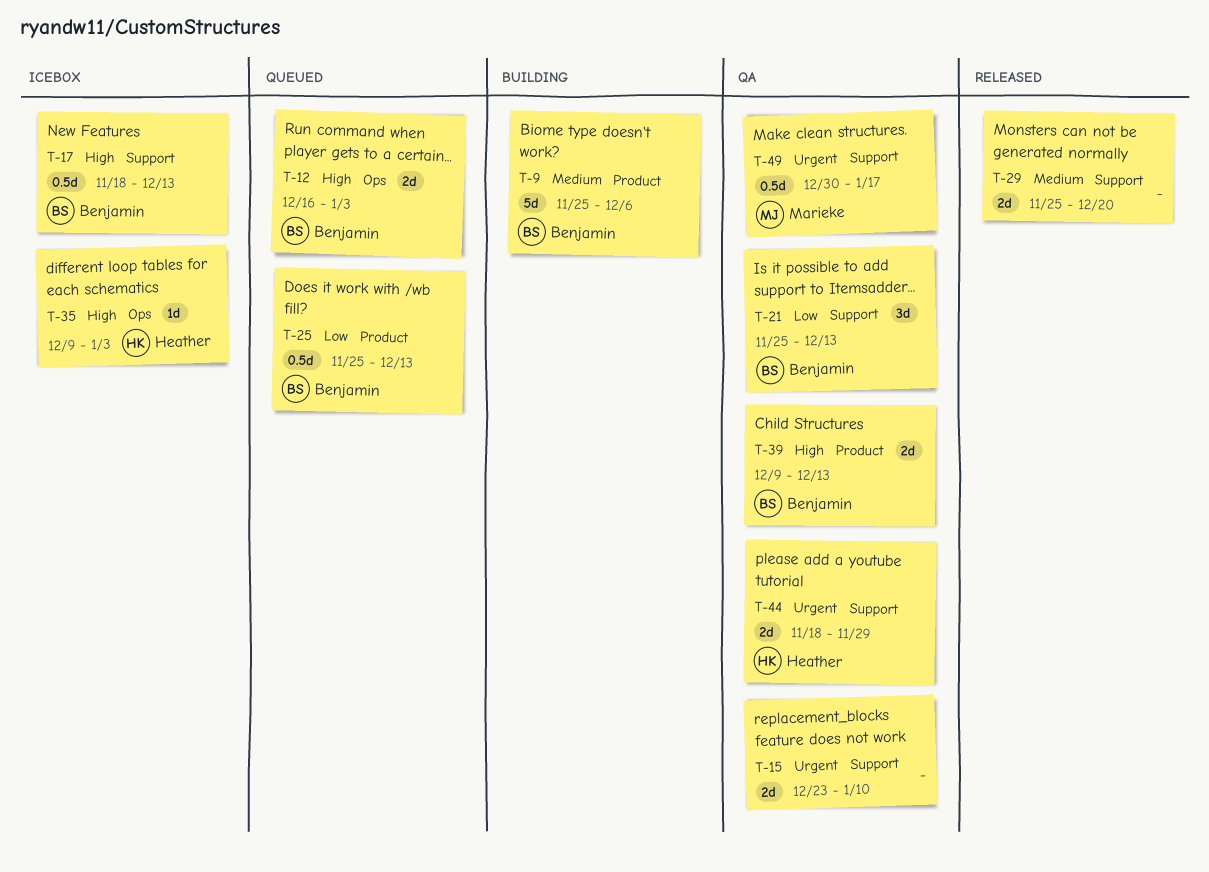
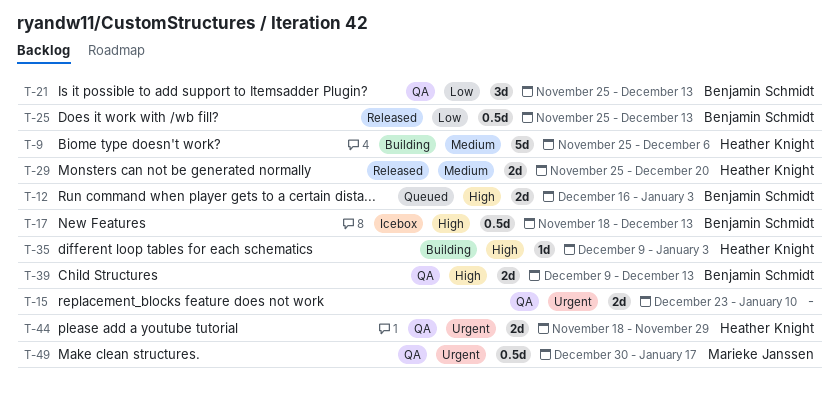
T-9, owner: Benjamin Schmidt -> Heather Knight
T-25, status: Queued -> Released
T-29, owner: none -> Heather Knight
T-35, status: Icebox -> Building

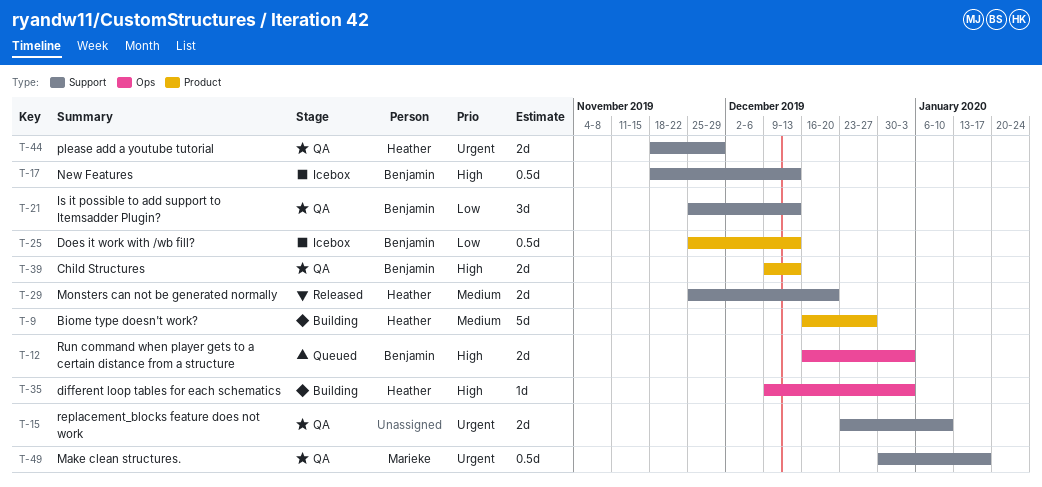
T-9, start: Nov 25 -> Dec 16
T-9, due: Dec 6 -> Dec 27
T-25, status: Released -> Icebox

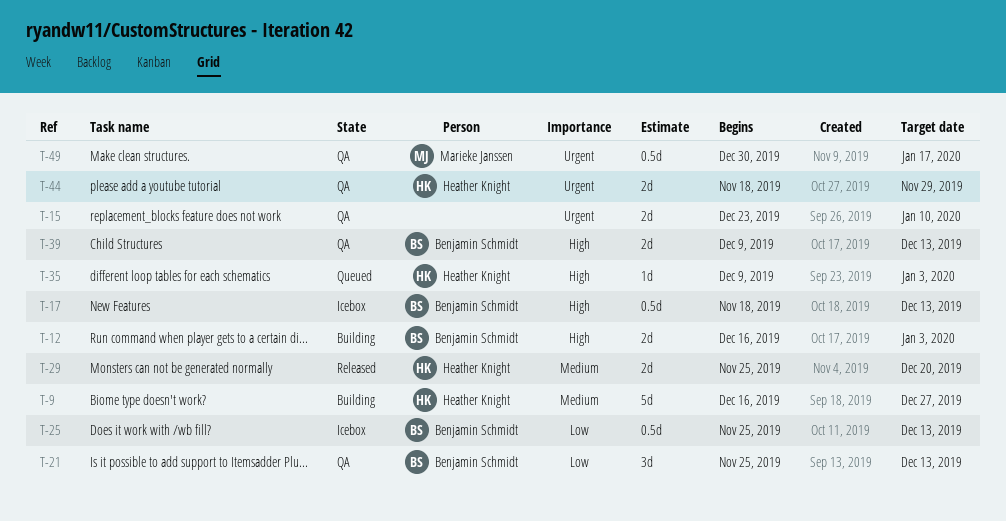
T-12, status: Queued -> Building
T-35, status: Building -> Queued

